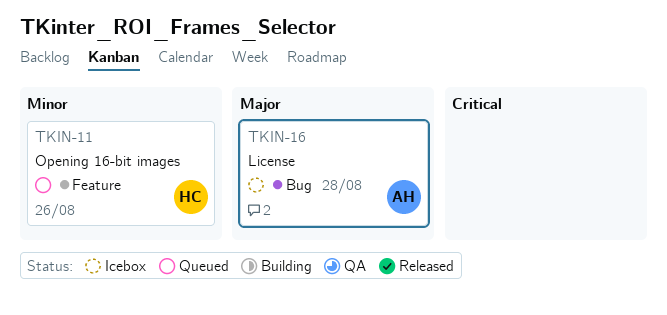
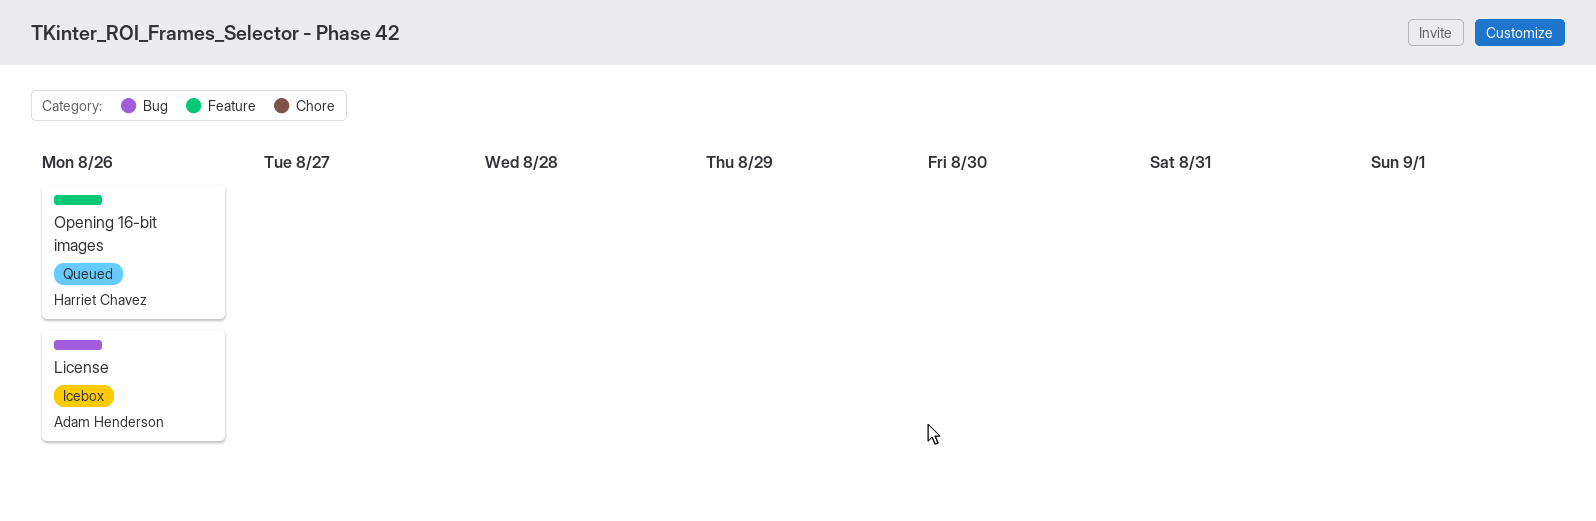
License, due: Aug 28 -> Aug 26

